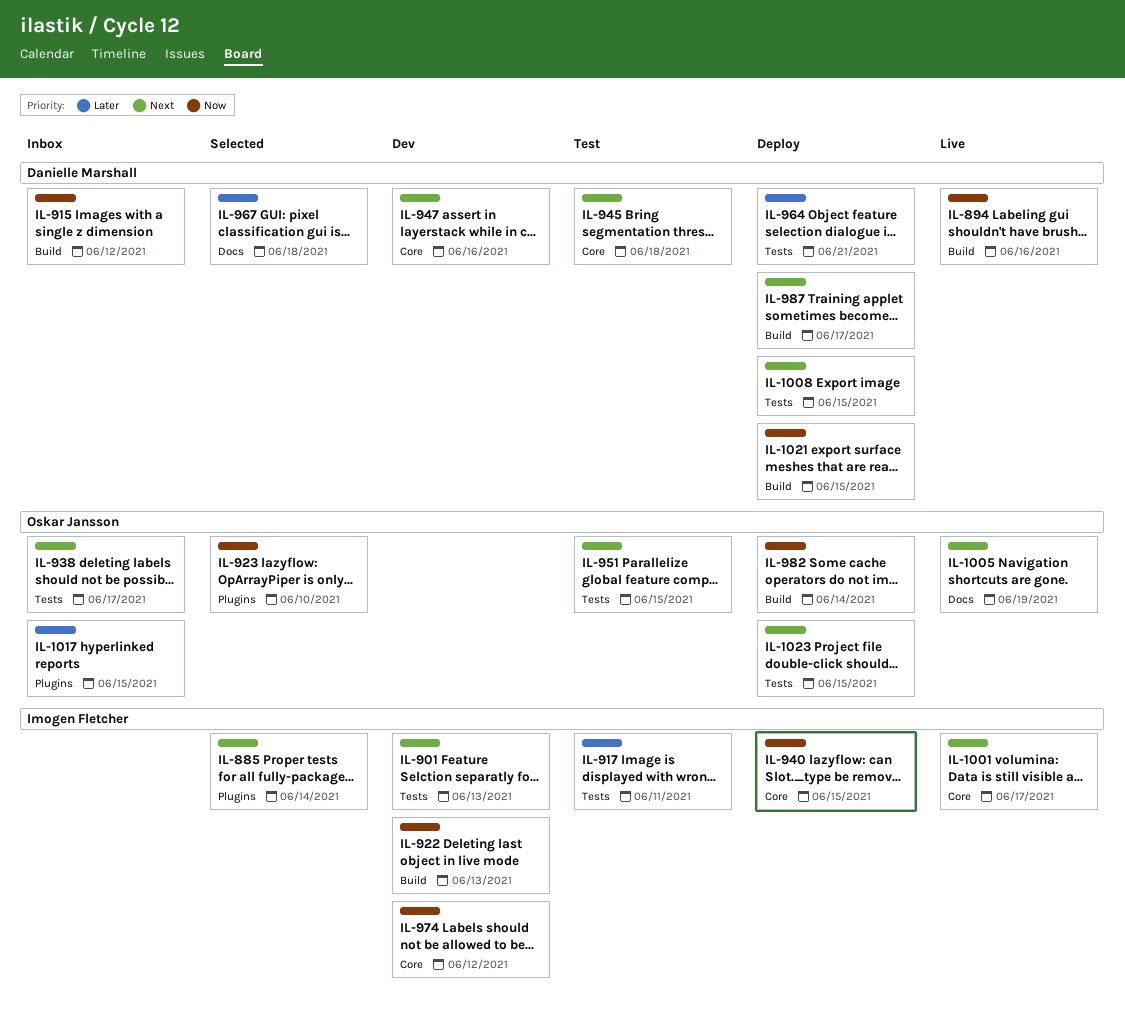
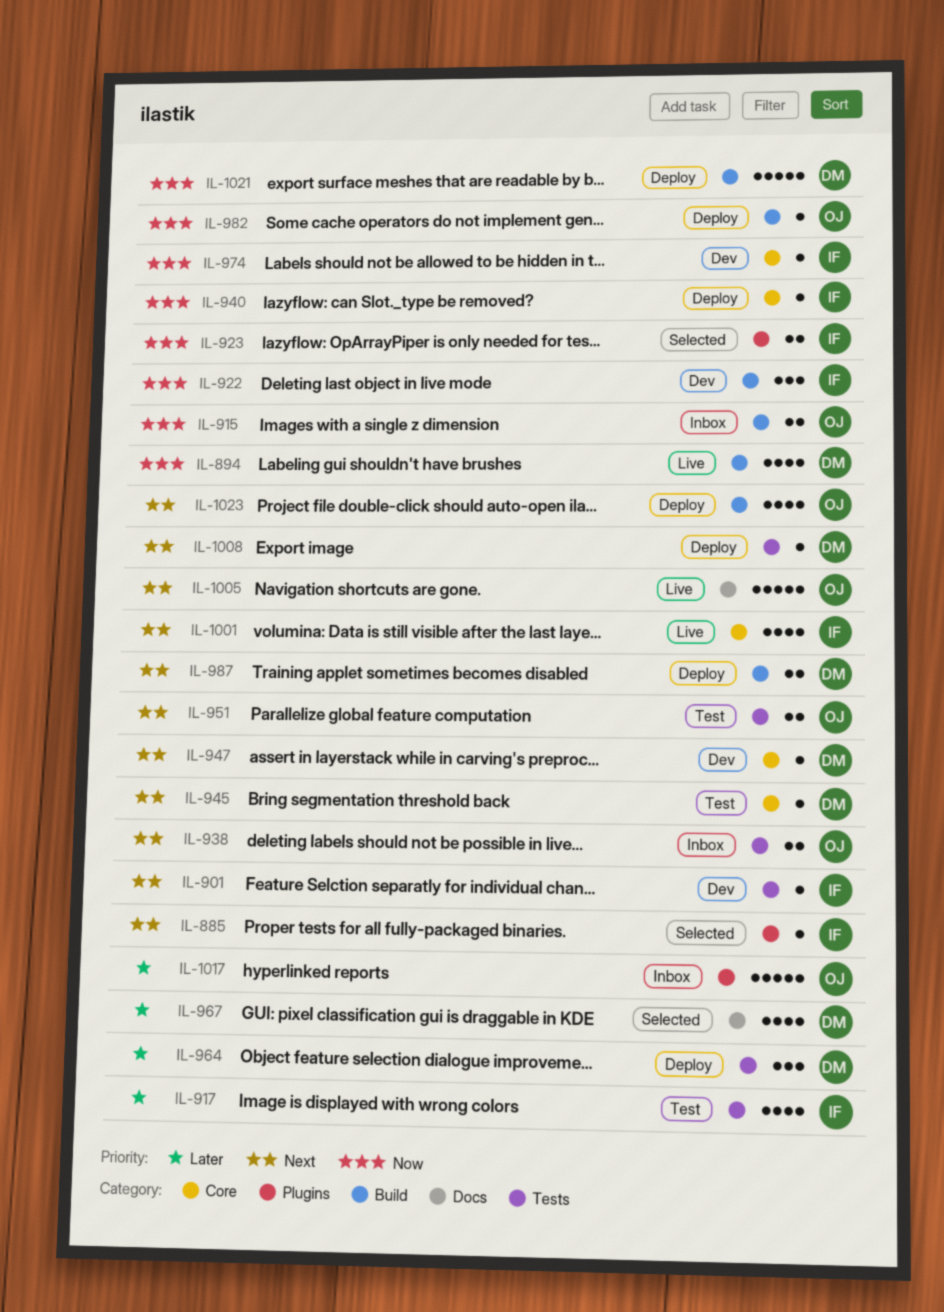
IL-915, owner: Danielle Marshall -> Oskar Jansson
IL-923, owner: Oskar Jansson -> Imogen Fletcher
IL-1023, label: Tests -> Build

